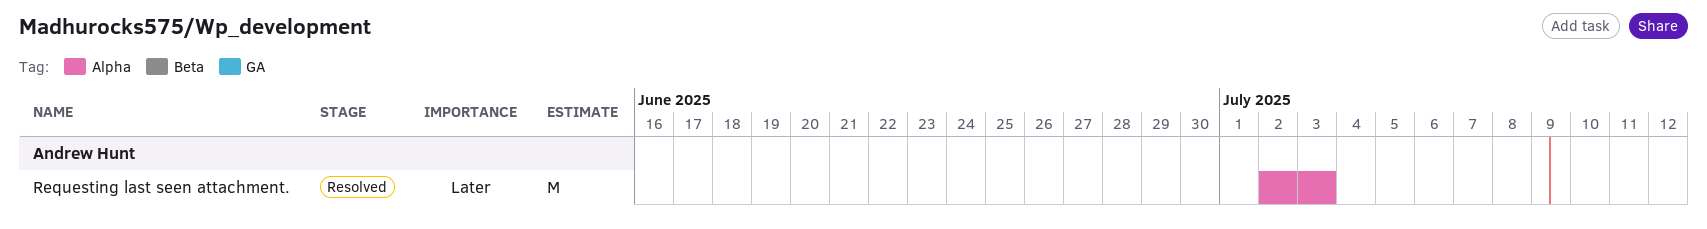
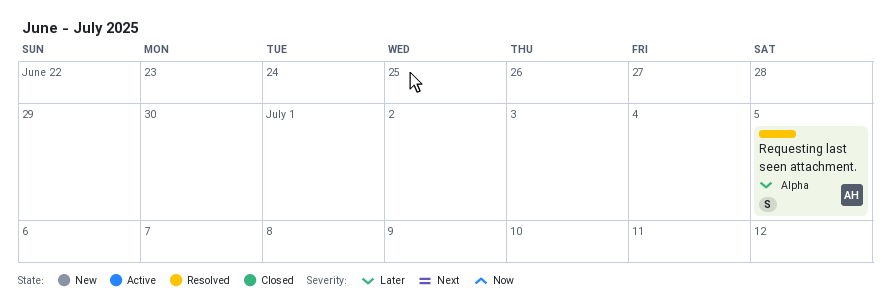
Requesting last seen attachment., estimate: M -> S
Requesting last seen attachment., due: Jul 3 -> Jul 5

